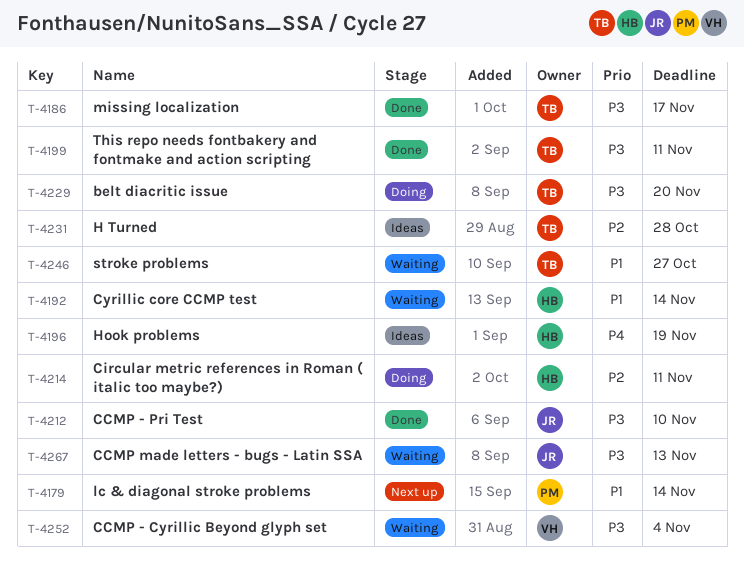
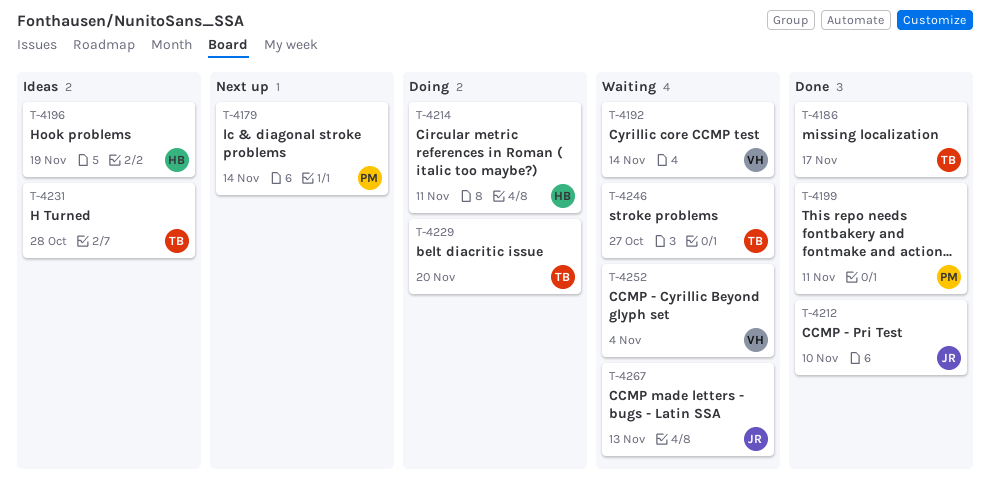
T-4192, owner: HB -> VH
T-4199, owner: TB -> PM

